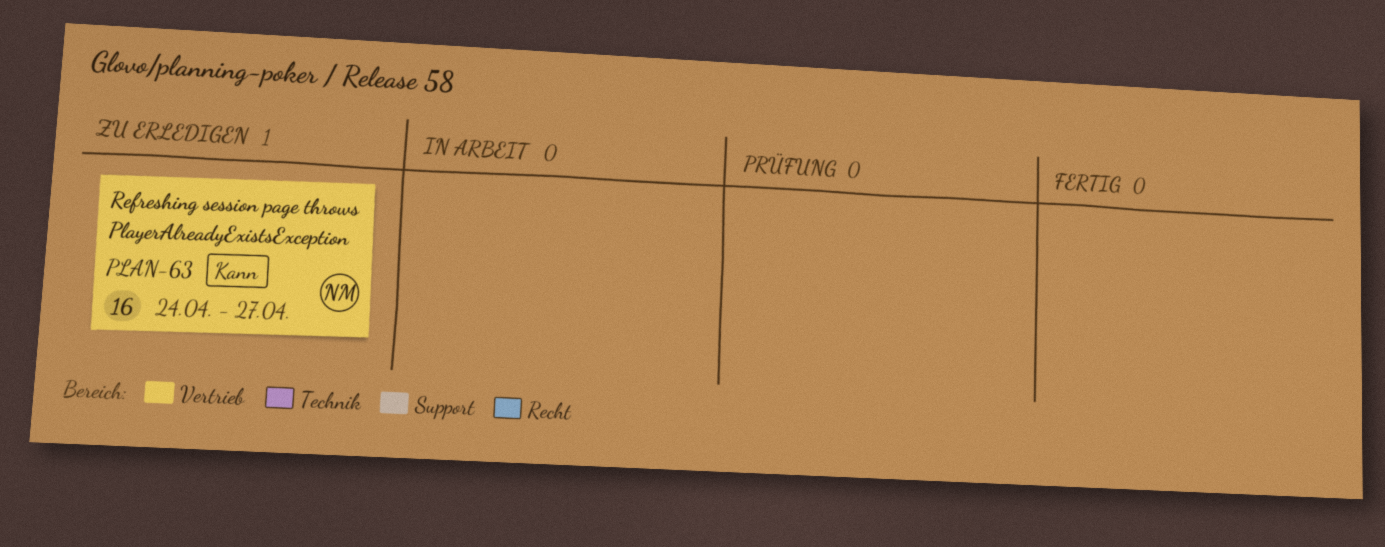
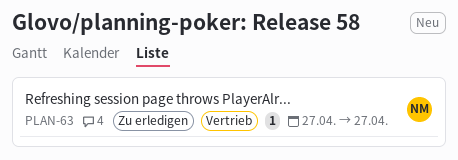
PLAN-63, estimate: 16 -> 1
PLAN-63, start: Apr 24 -> Apr 27

